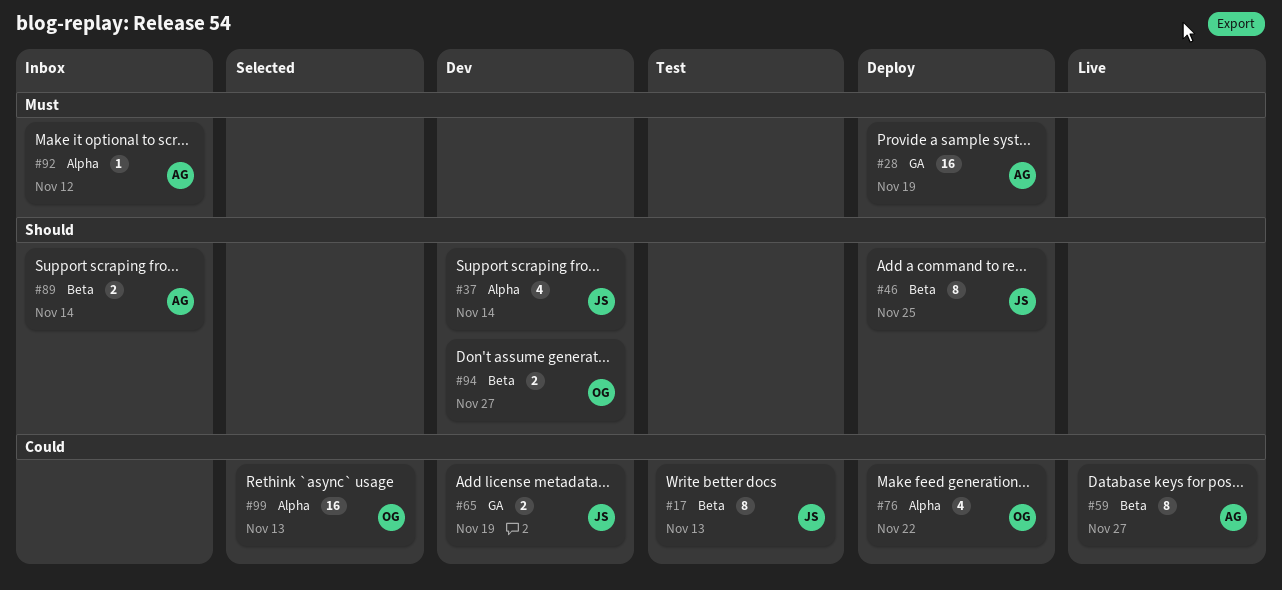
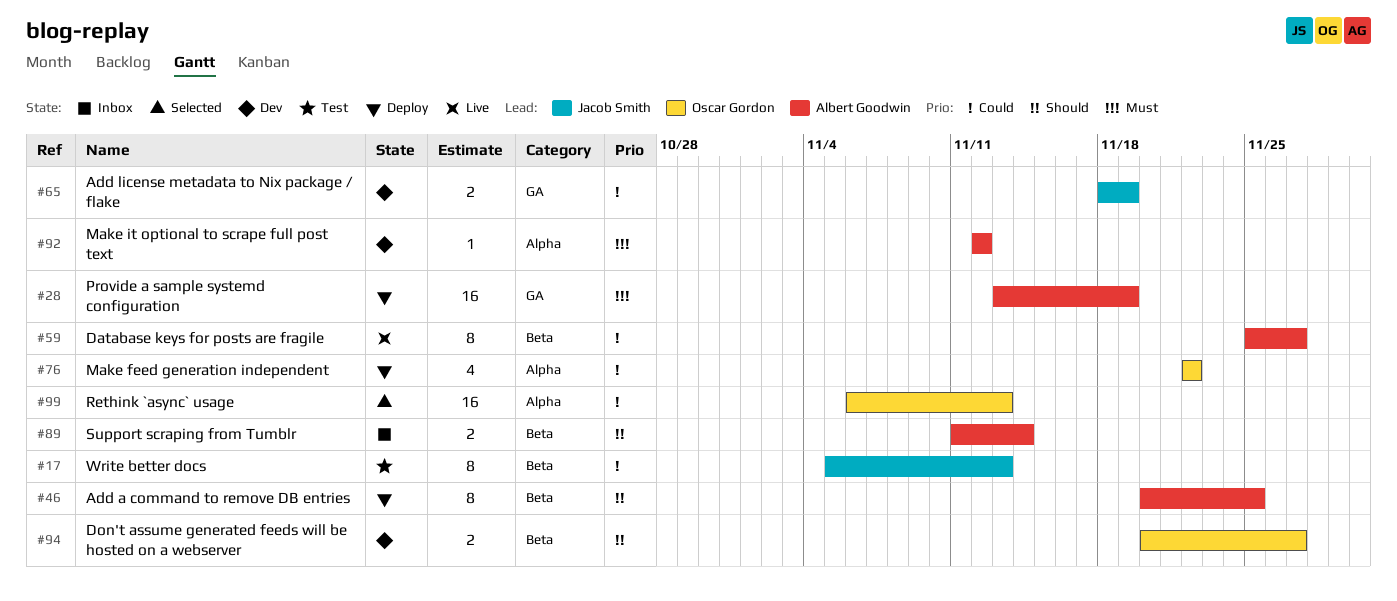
#37: present -> none
#46, owner: Jacob Smith -> Albert Goodwin
#92, status: Inbox -> Dev

